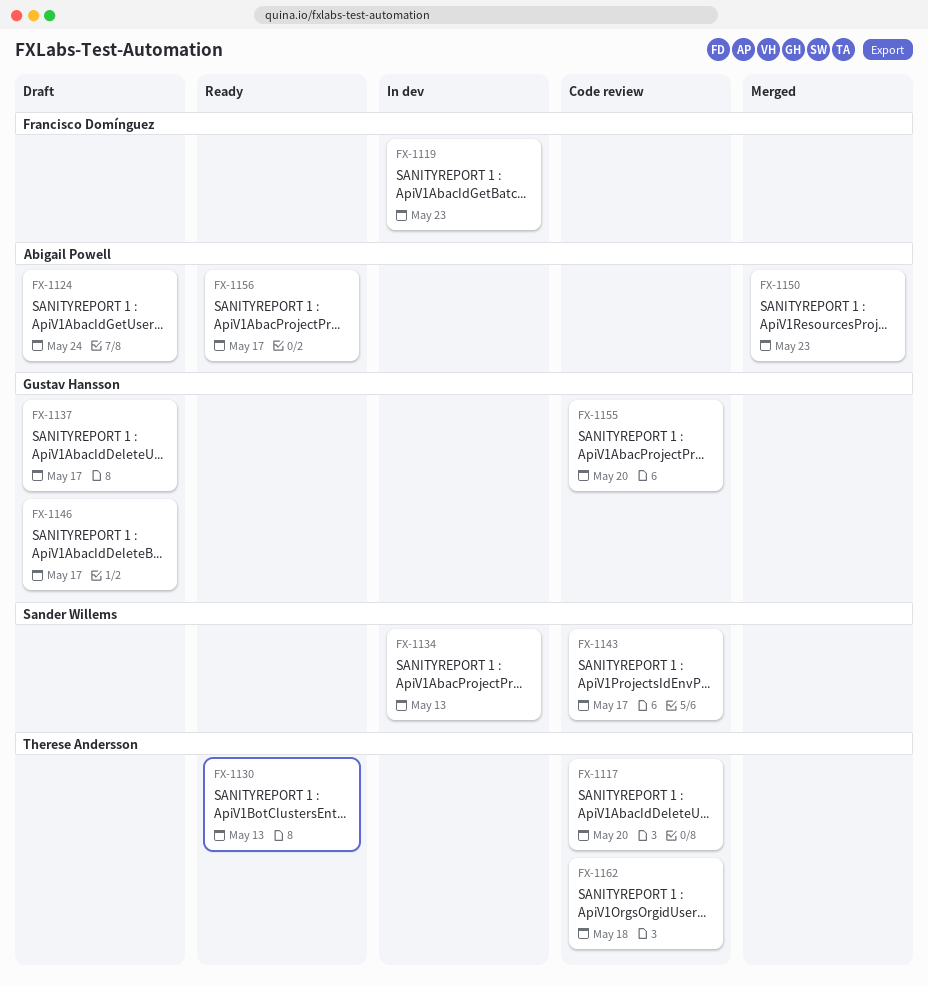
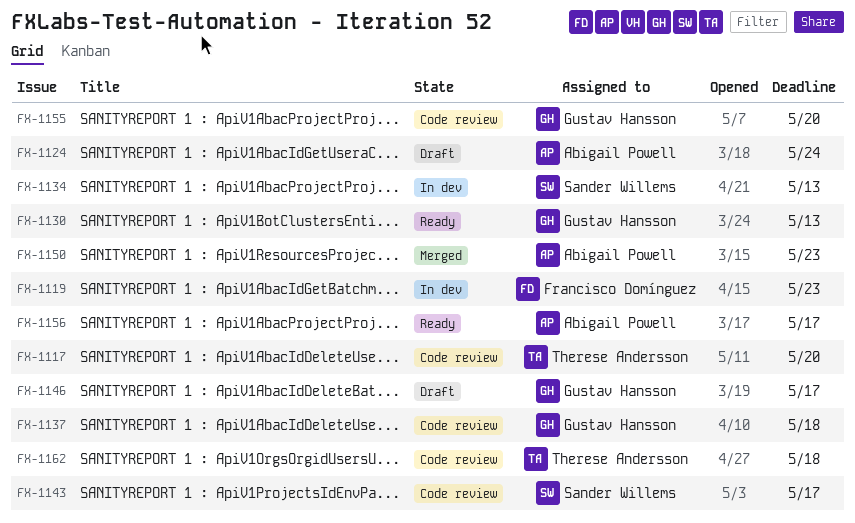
FX-1130, owner: Therese Andersson -> Gustav Hansson
FX-1137, status: Draft -> Code review
FX-1137, due: May 17 -> May 18

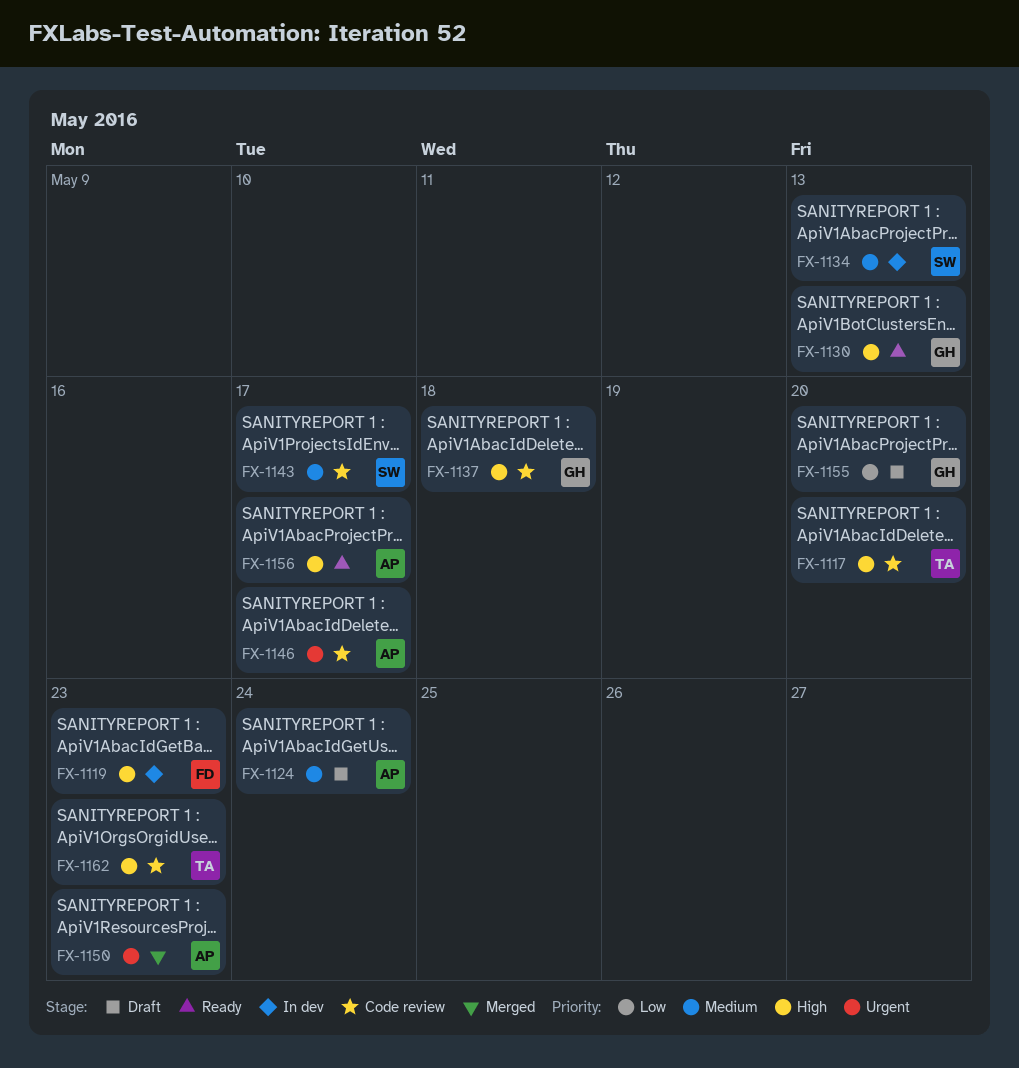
FX-1146, status: Draft -> Code review
FX-1146, owner: Gustav Hansson -> Abigail Powell
FX-1155, status: Code review -> Draft
FX-1162, due: May 18 -> May 23

